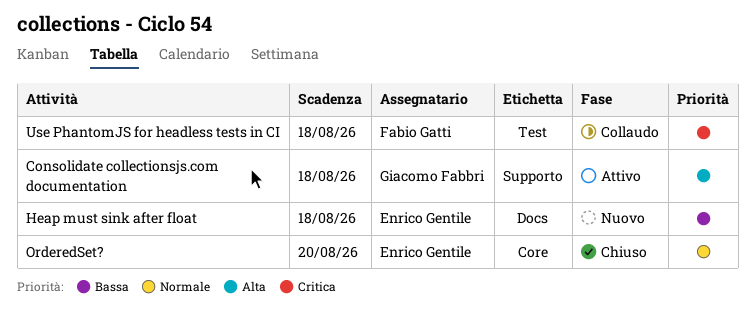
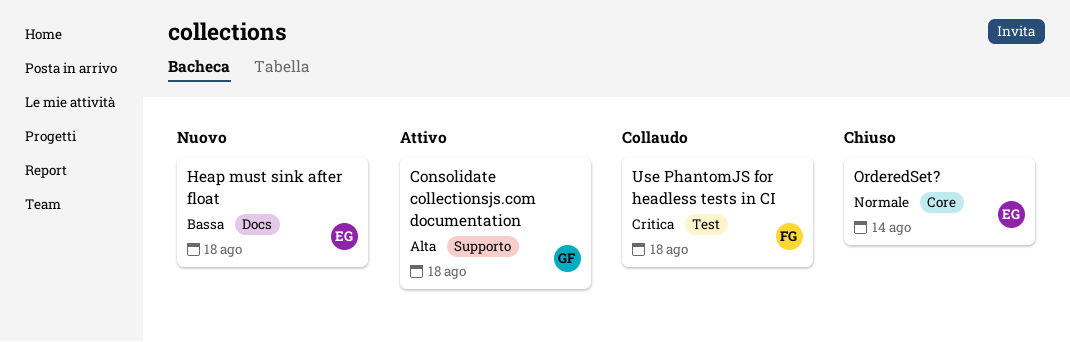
OrderedSet?, due: Aug 20 -> Aug 14

